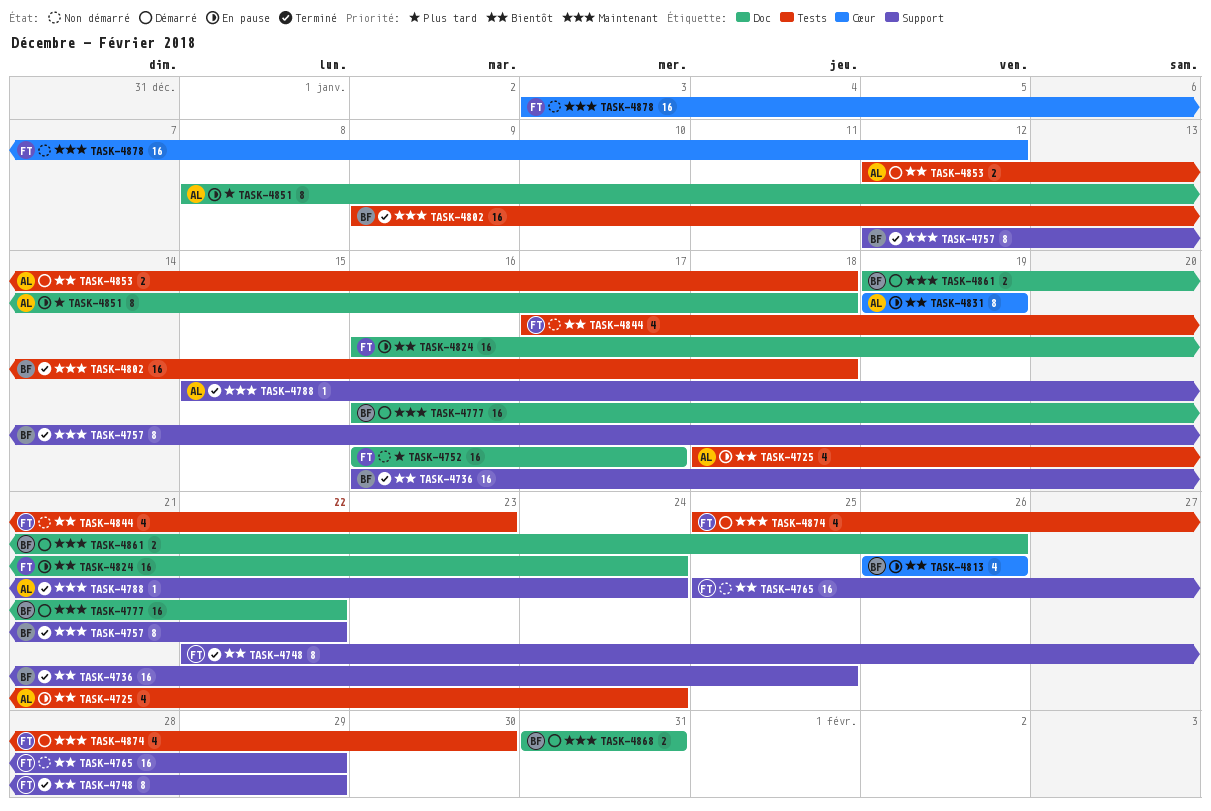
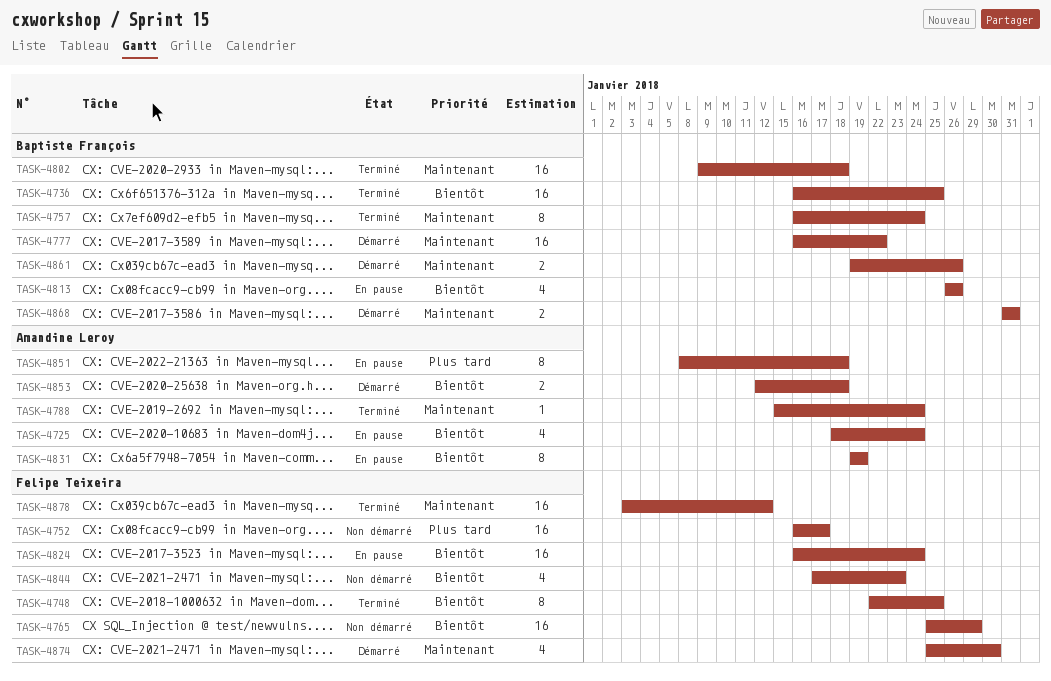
TASK-4748, due: Jan 29 -> Jan 25
TASK-4757, start: Jan 12 -> Jan 16
TASK-4757, due: Jan 22 -> Jan 24
TASK-4878, status: Non démarré -> Terminé

